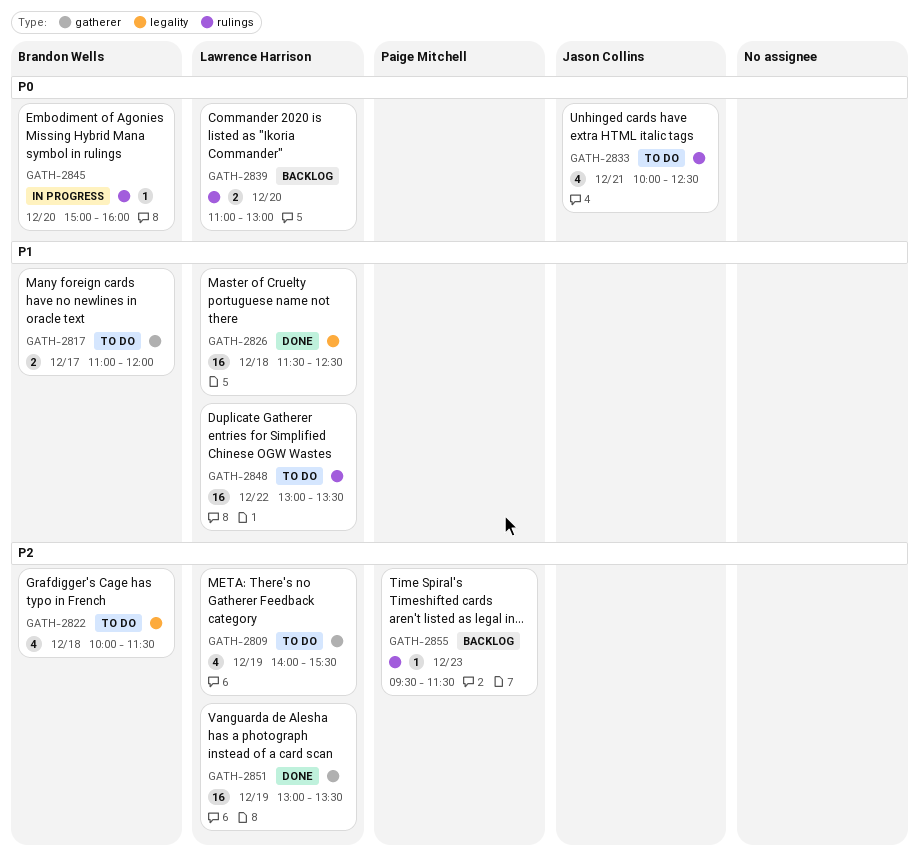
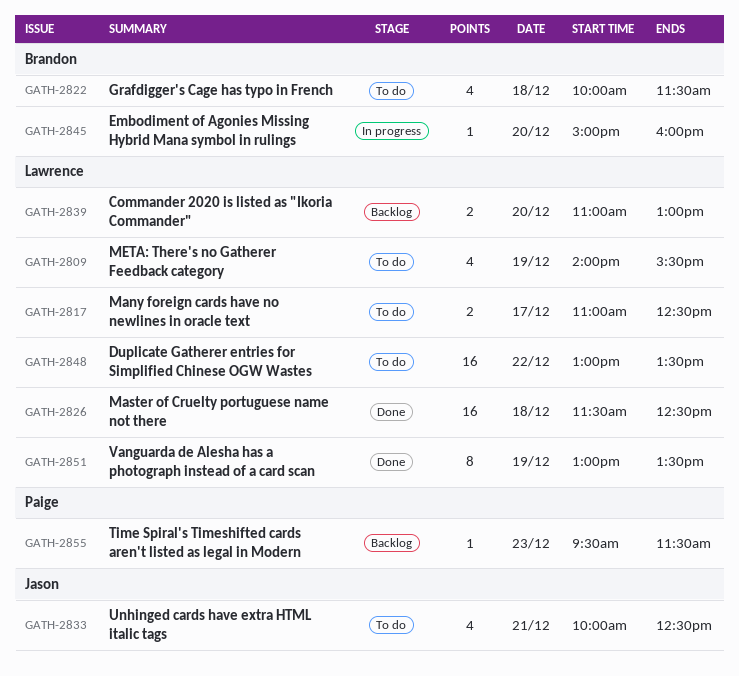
GATH-2817, owner: Brandon Wells -> Lawrence Harrison
GATH-2817, ends: 12:00 -> 12:30
GATH-2851, estimate: 16 -> 8

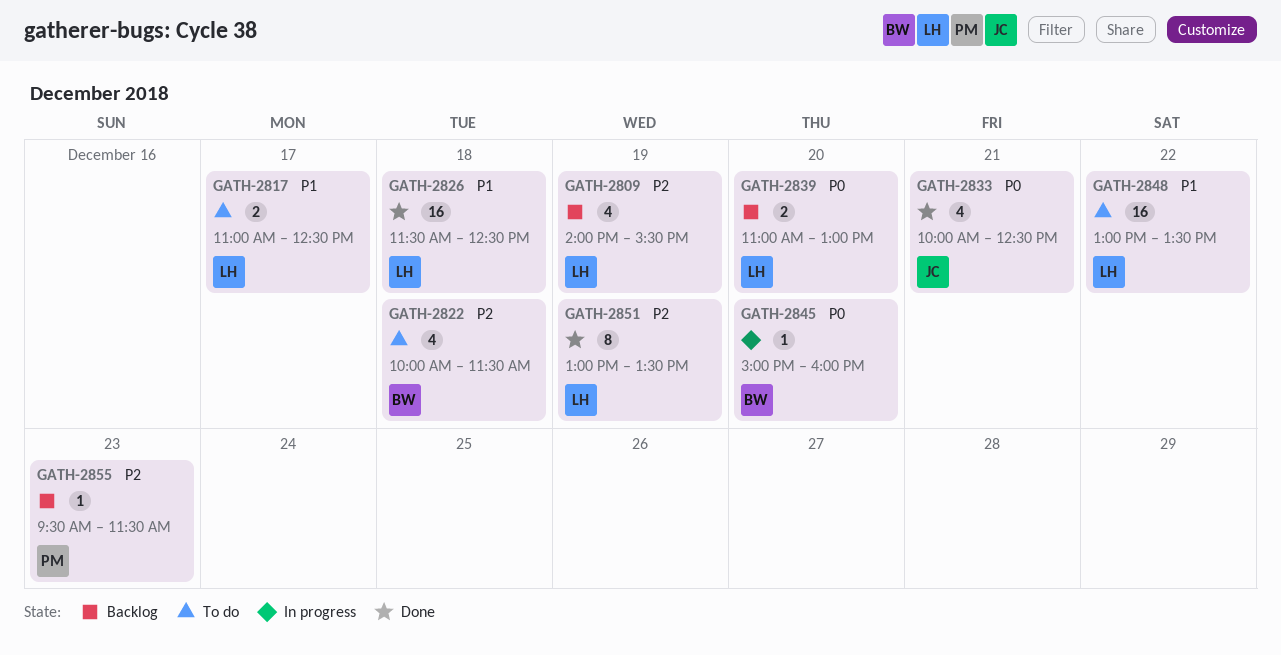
GATH-2809, status: To do -> Backlog
GATH-2833, status: To do -> Done

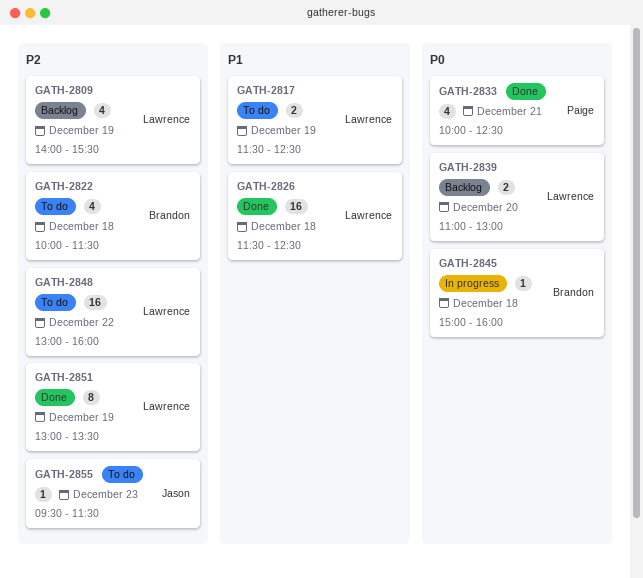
GATH-2817, day: Dec 17 -> Dec 19
GATH-2817, begins: 11:00 -> 11:30
GATH-2833, owner: Jason -> Paige
GATH-2845, day: Dec 20 -> Dec 18
GATH-2848, priority: P1 -> P2
GATH-2848, ends: 13:30 -> 16:00
GATH-2855, status: Backlog -> To do
GATH-2855, owner: Paige -> Jason

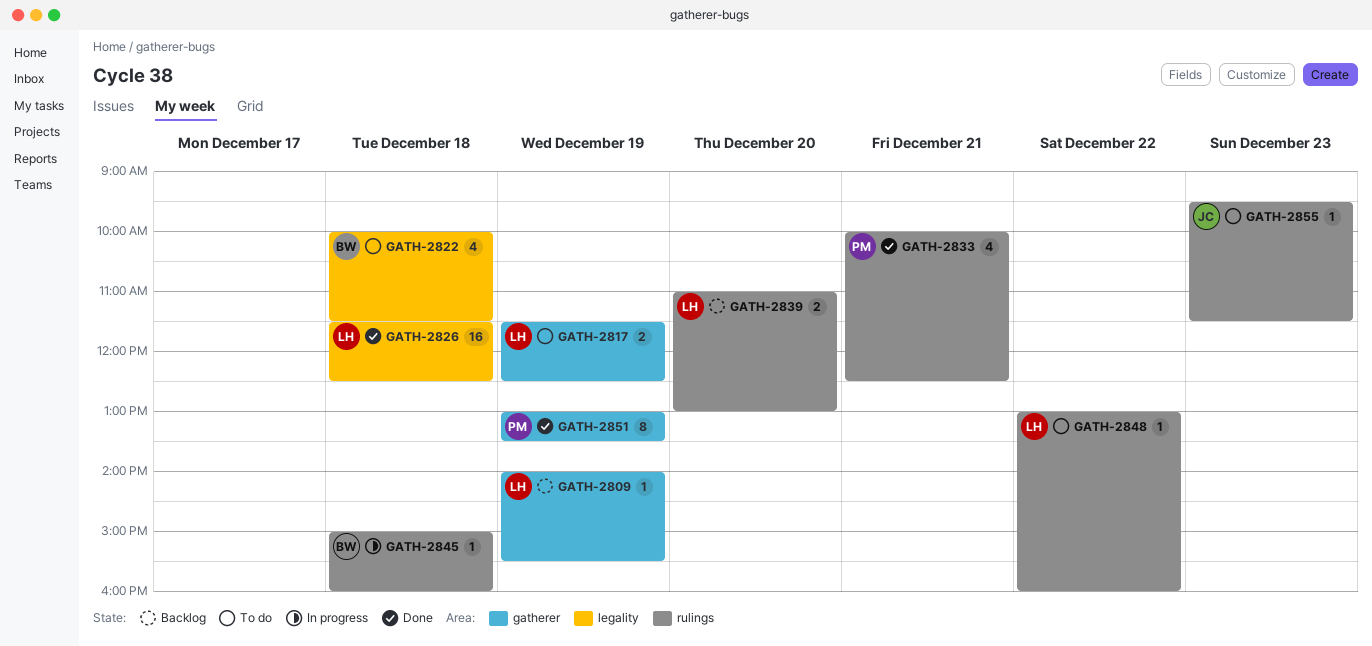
GATH-2809, estimate: 4 -> 1
GATH-2848, estimate: 16 -> 1
GATH-2851, owner: Lawrence -> Paige

